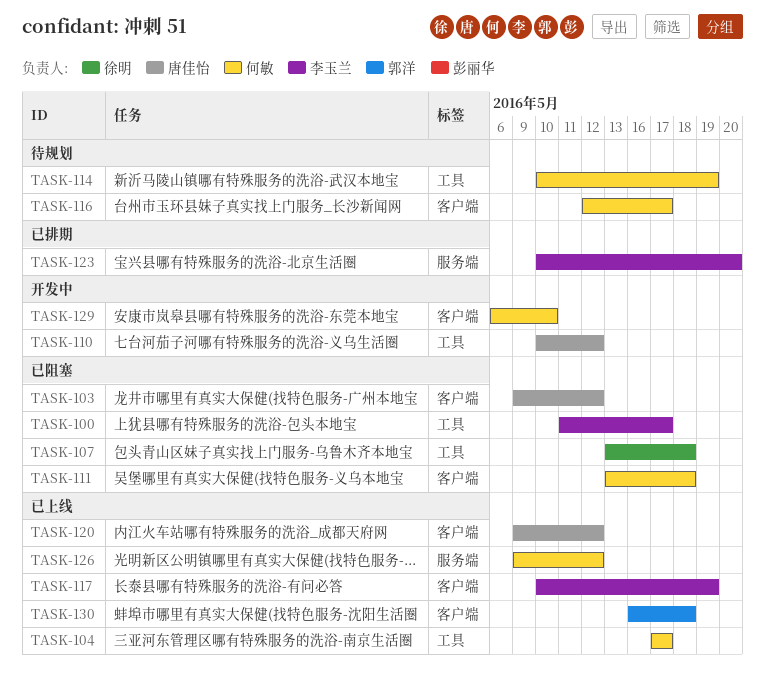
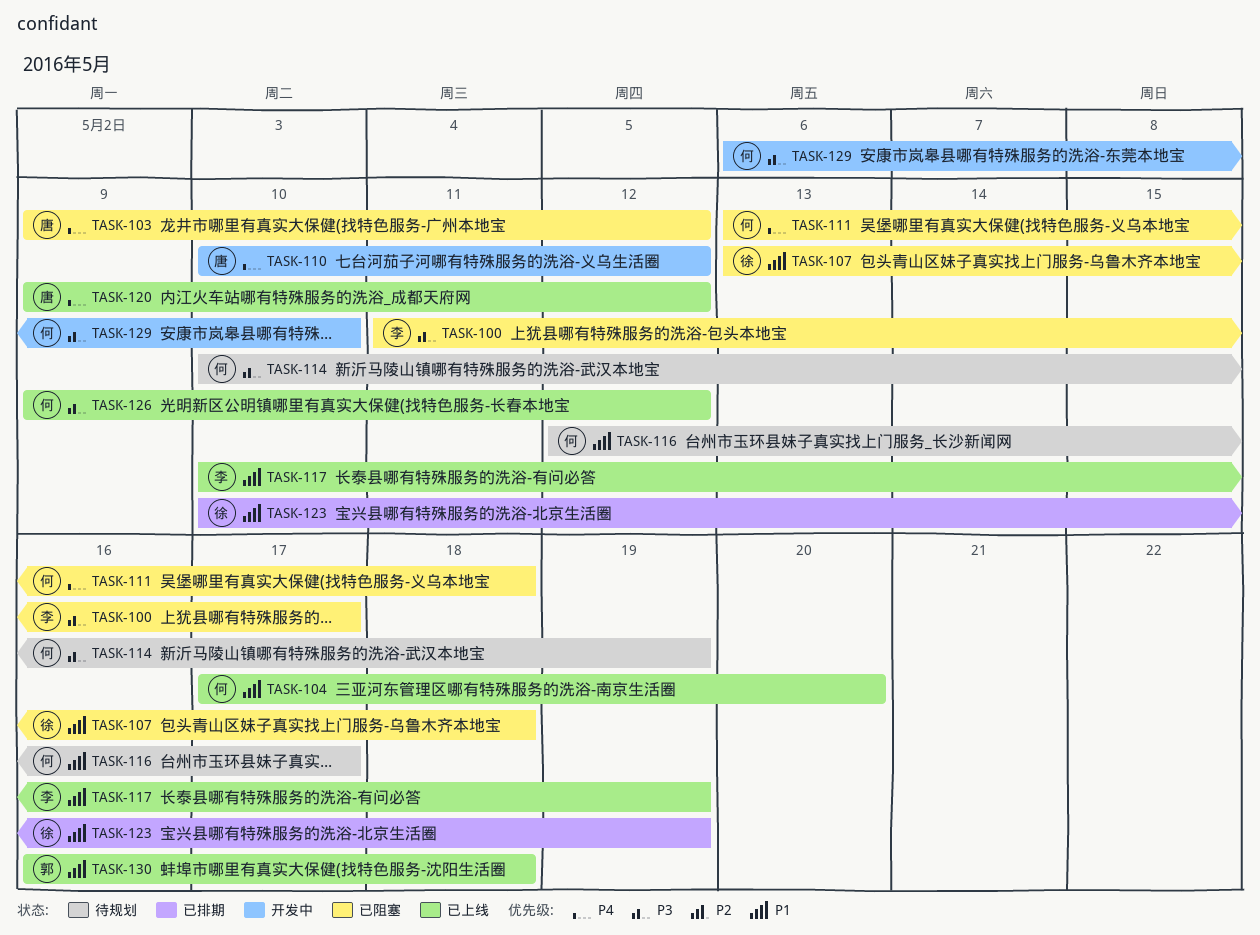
TASK-104, due: May 17 -> May 20
TASK-123, owner: 李玉兰 -> 徐明
TASK-123, due: May 20 -> May 19

